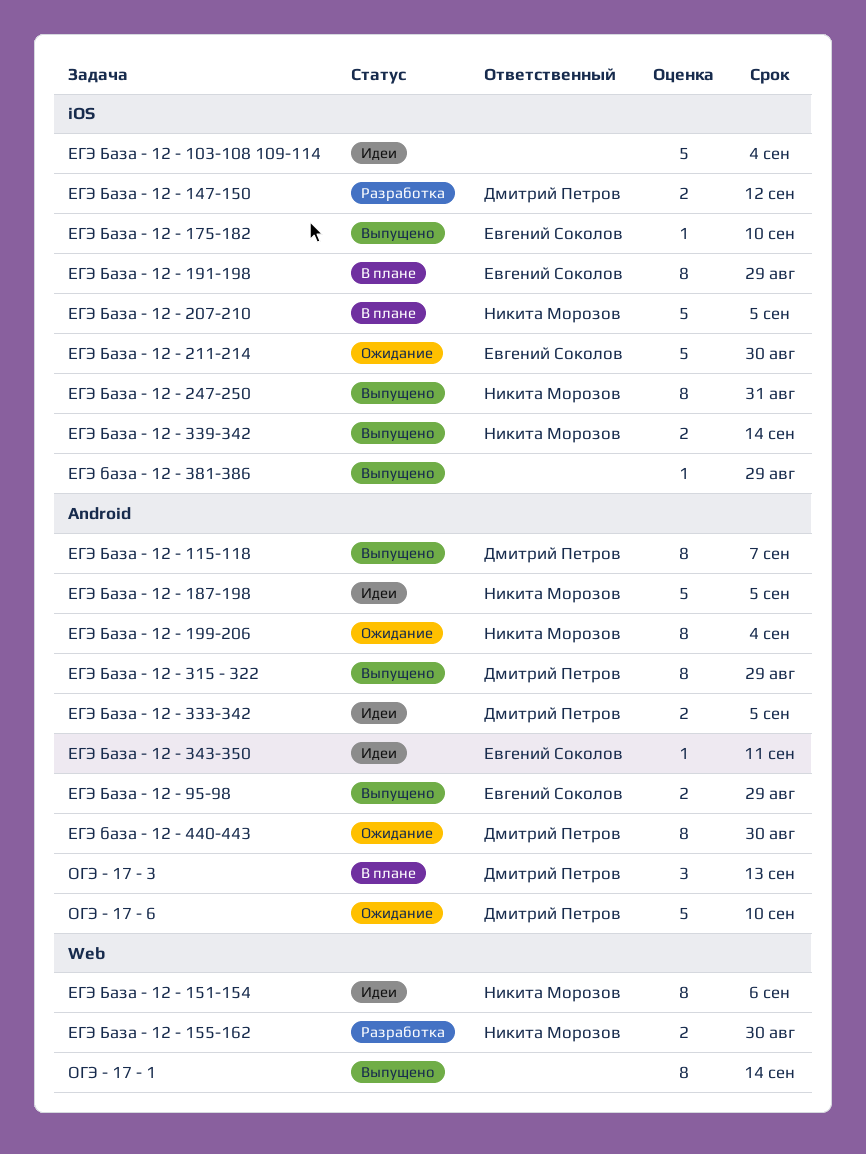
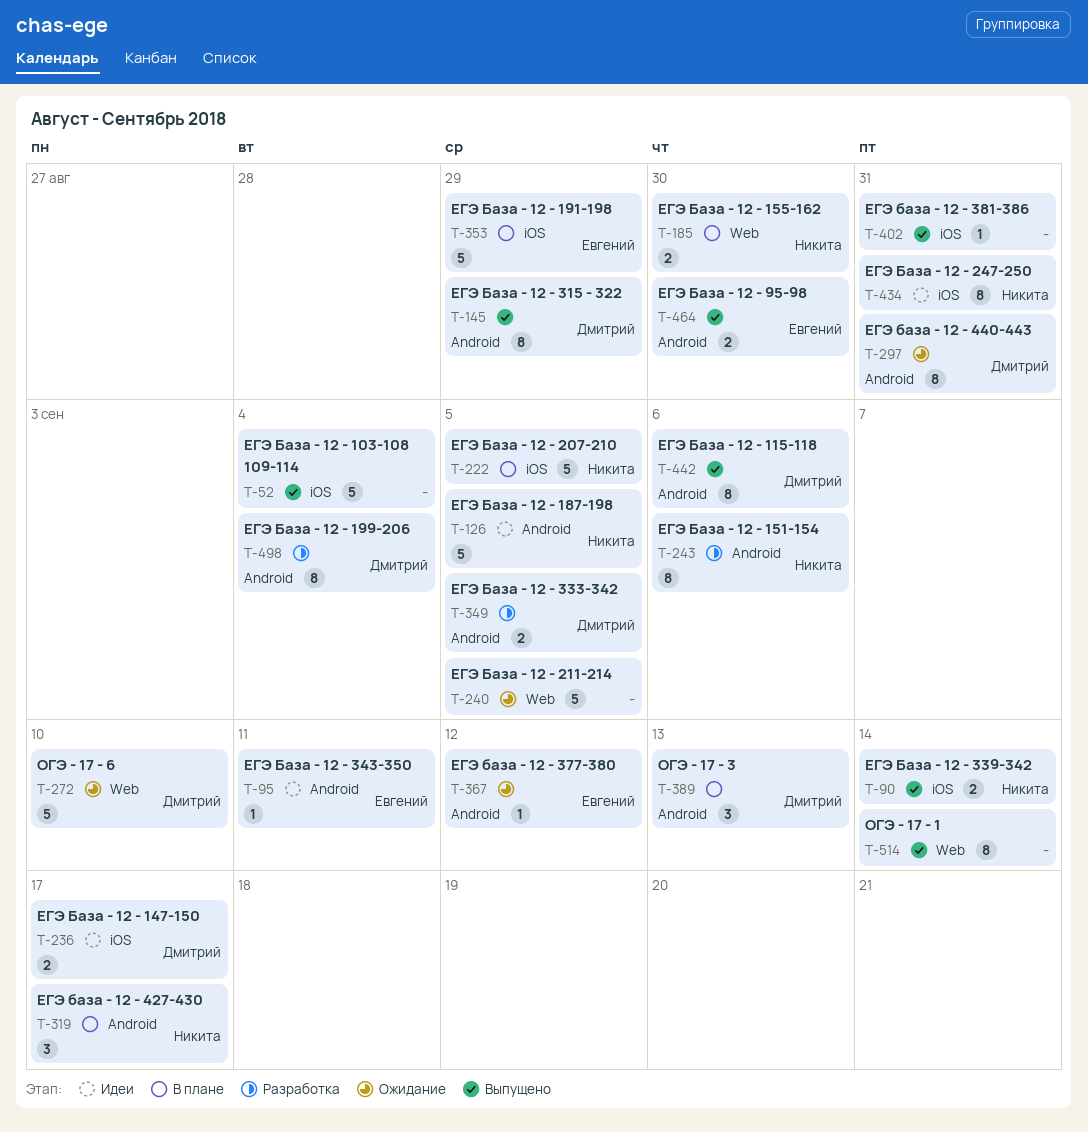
ЕГЭ База - 12 - 103-108 109-114, status: Идеи -> Выпущено
ЕГЭ База - 12 - 115-118, due: Sep 7 -> Sep 6
ЕГЭ База - 12 - 147-150, status: Разработка -> Идеи
ЕГЭ База - 12 - 147-150, due: Sep 12 -> Sep 17
ЕГЭ База - 12 - 151-154, status: Идеи -> Разработка
ЕГЭ База - 12 - 151-154, label: Web -> Android
ЕГЭ База - 12 - 155-162, status: Разработка -> В плане
ЕГЭ База - 12 - 175-182: present -> none
ЕГЭ База - 12 - 191-198, estimate: 8 -> 5
ЕГЭ База - 12 - 199-206, status: Ожидание -> Разработка
ЕГЭ База - 12 - 199-206, owner: Никита Морозов -> Дмитрий Петров
ЕГЭ База - 12 - 211-214, owner: Евгений Соколов -> none
ЕГЭ База - 12 - 211-214, label: iOS -> Web
ЕГЭ База - 12 - 211-214, due: Aug 30 -> Sep 5
ЕГЭ База - 12 - 247-250, status: Выпущено -> Идеи
ЕГЭ База - 12 - 333-342, status: Идеи -> Разработка
ЕГЭ база - 12 - 377-380: none -> present
ЕГЭ база - 12 - 381-386, due: Aug 29 -> Aug 31
ЕГЭ база - 12 - 427-430: none -> present
ЕГЭ база - 12 - 440-443, due: Aug 30 -> Aug 31
ЕГЭ База - 12 - 95-98, due: Aug 29 -> Aug 30
ОГЭ - 17 - 6, label: Android -> Web

